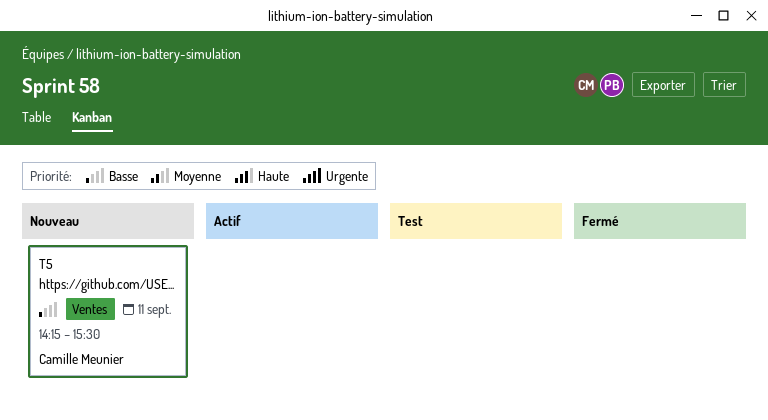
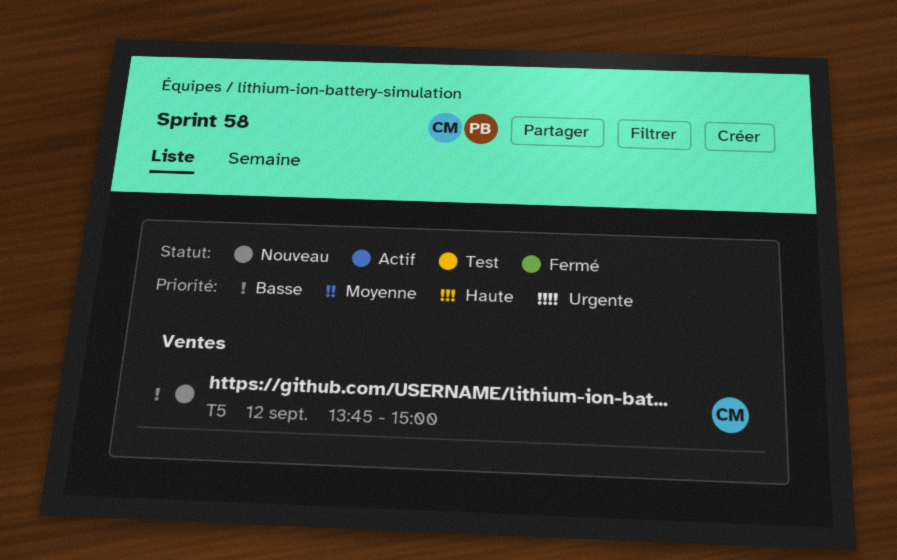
T5, day: Sep 11 -> Sep 12
T5, begins: 14:15 -> 13:45
T5, ends: 15:30 -> 15:00

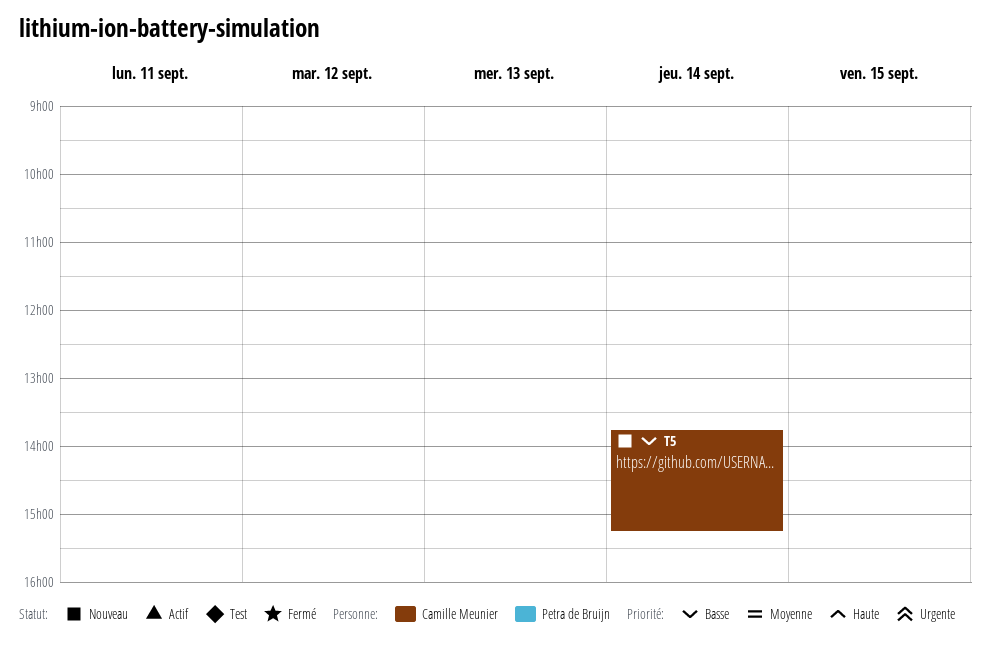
T5, day: Sep 12 -> Sep 14
T5, ends: 15:00 -> 15:15

